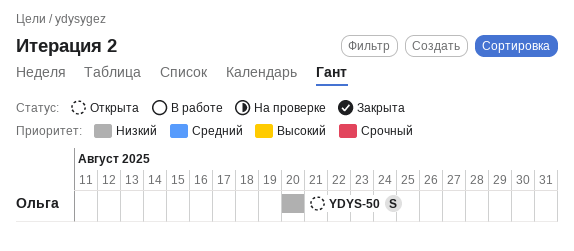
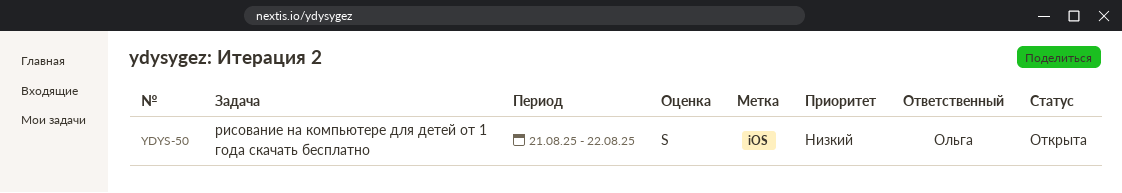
YDYS-50, start: Aug 20 -> Aug 21
YDYS-50, due: Aug 20 -> Aug 22

